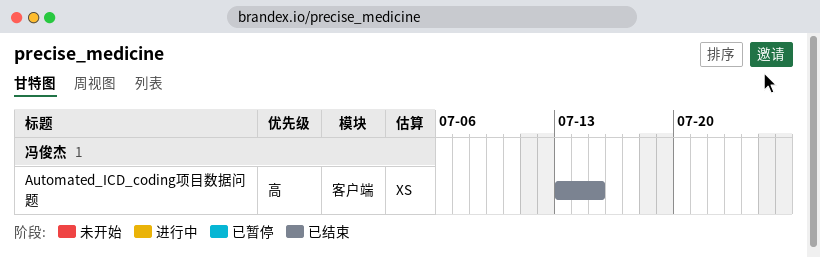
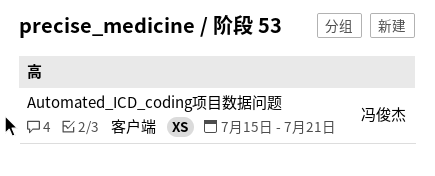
Automated_ICD_coding项目数据问题, start: Jul 13 -> Jul 15
Automated_ICD_coding项目数据问题, due: Jul 15 -> Jul 21

